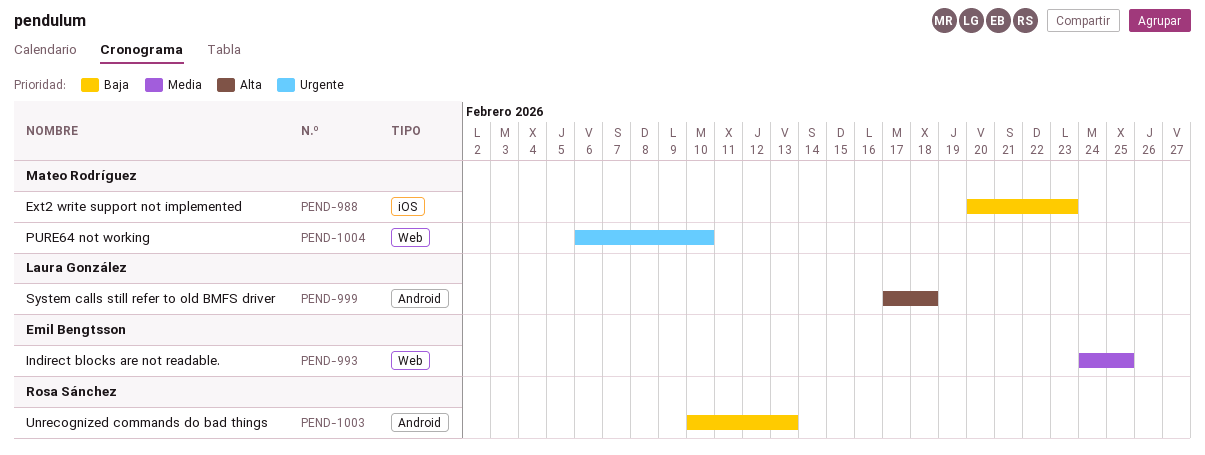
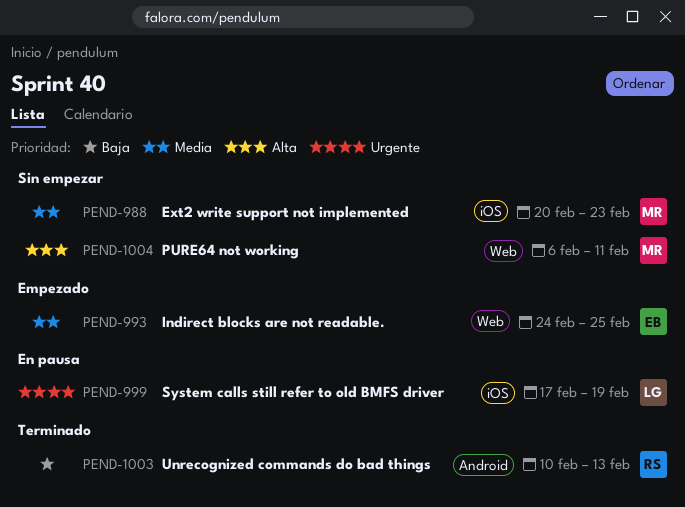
PEND-988, priority: Baja -> Media
PEND-999, priority: Alta -> Urgente
PEND-999, label: Android -> iOS
PEND-999, due: Feb 18 -> Feb 19
PEND-1004, priority: Urgente -> Alta
PEND-1004, due: Feb 10 -> Feb 11

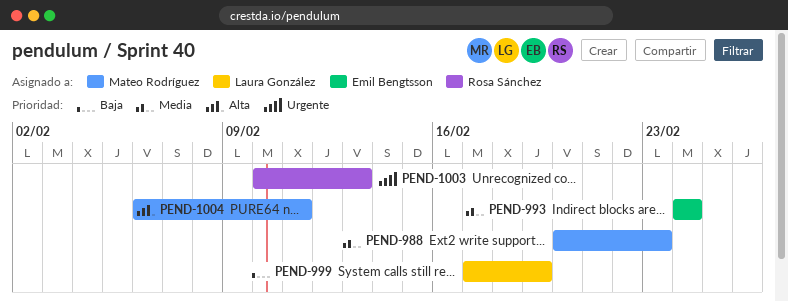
PEND-993, due: Feb 25 -> Feb 24
PEND-999, priority: Urgente -> Baja
PEND-1003, priority: Baja -> Urgente

